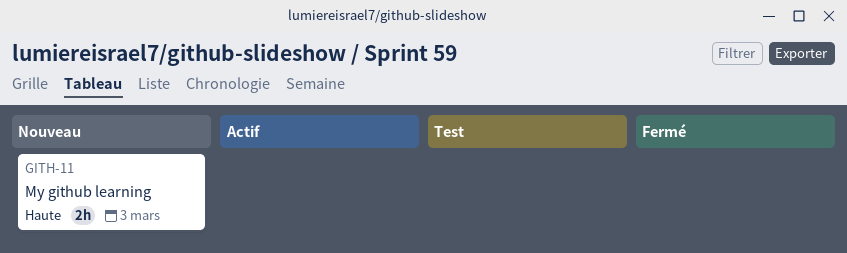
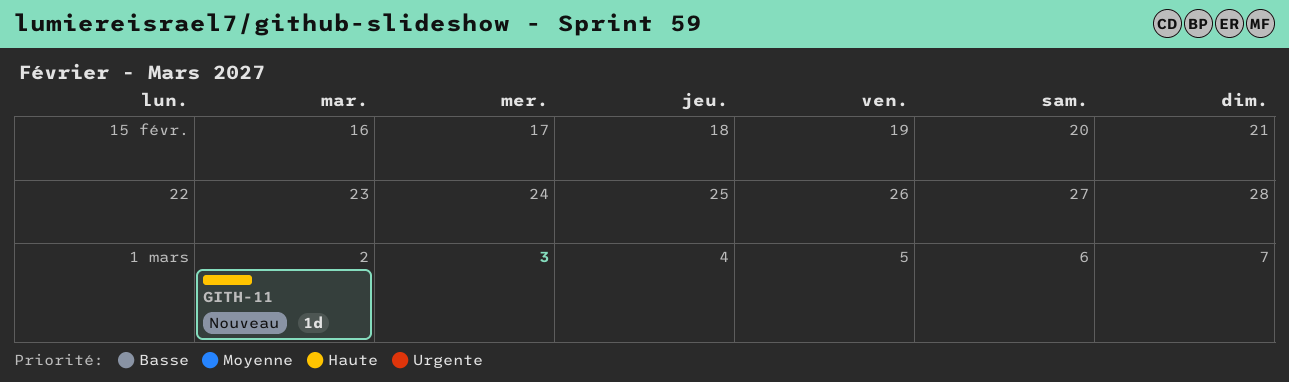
GITH-11, estimate: 2h -> 1d
GITH-11, due: Mar 3 -> Mar 2

